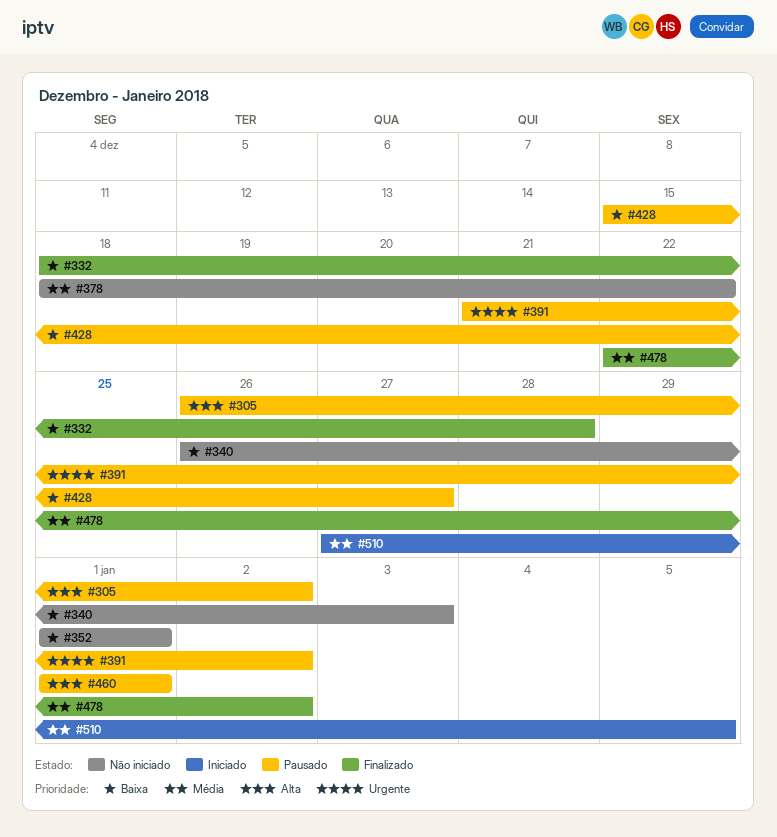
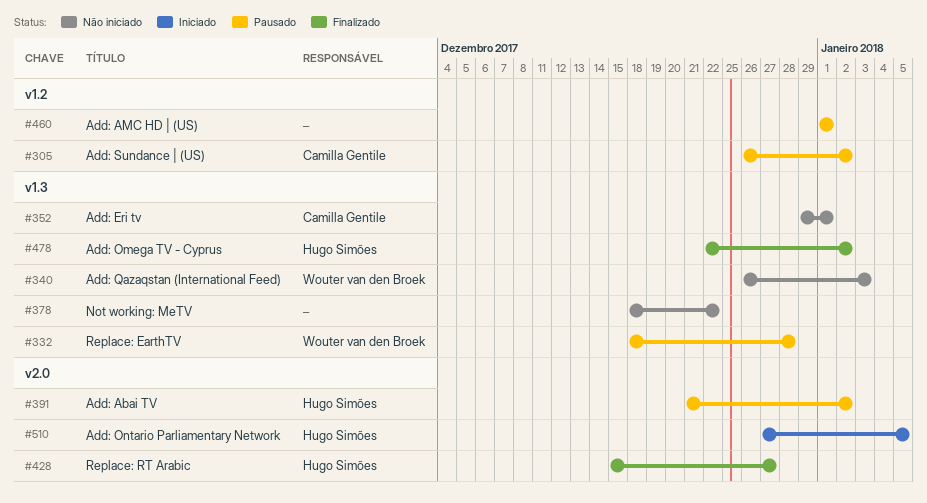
#332, status: Finalizado -> Pausado
#352, start: Jan 1 -> Dec 29
#428, status: Pausado -> Finalizado

